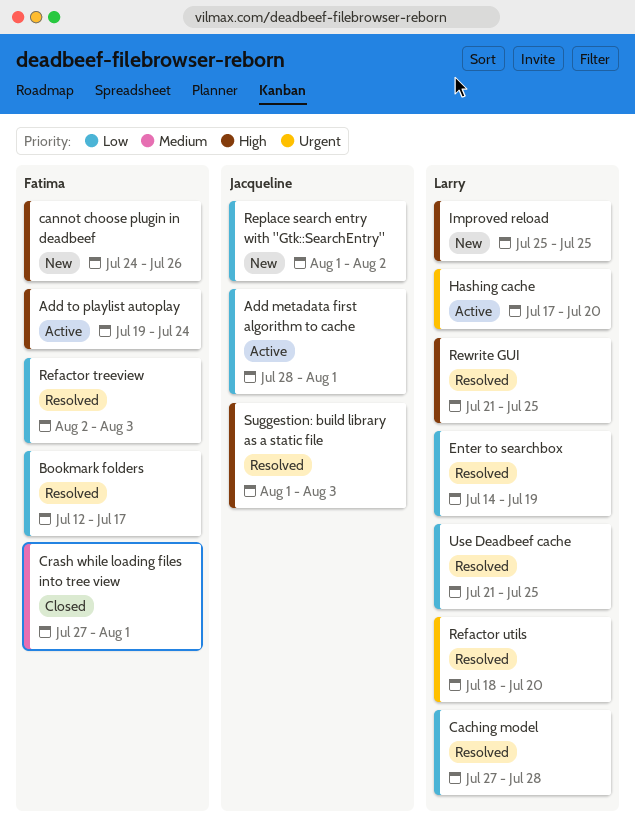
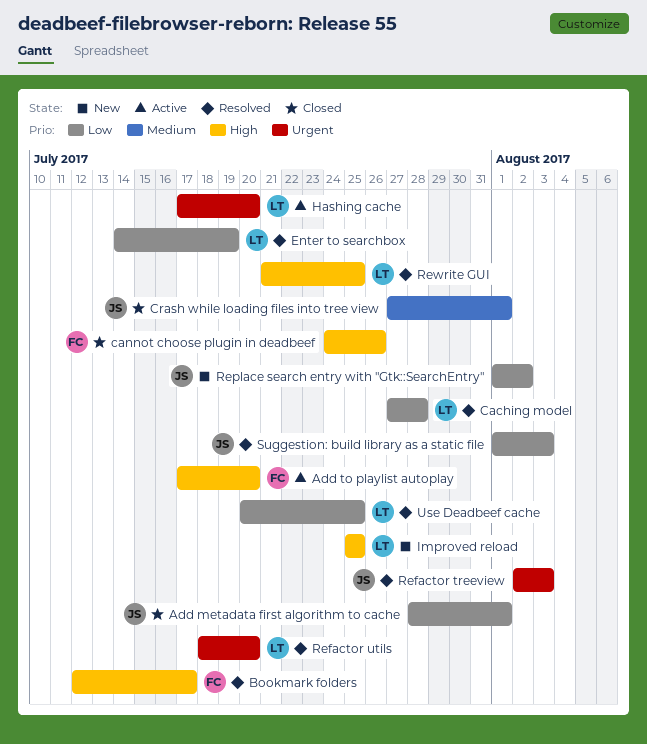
Add metadata first algorithm to cache, status: Active -> Closed
Add to playlist autoplay, start: Jul 19 -> Jul 17
Add to playlist autoplay, due: Jul 24 -> Jul 20
Bookmark folders, priority: Low -> High
cannot choose plugin in deadbeef, status: New -> Closed
Crash while loading files into tree view, owner: Fatima -> Jacqueline
Refactor treeview, owner: Fatima -> Jacqueline
Refactor treeview, priority: Low -> Urgent
Suggestion: build library as a static file, priority: High -> Low
Use Deadbeef cache, start: Jul 21 -> Jul 20

